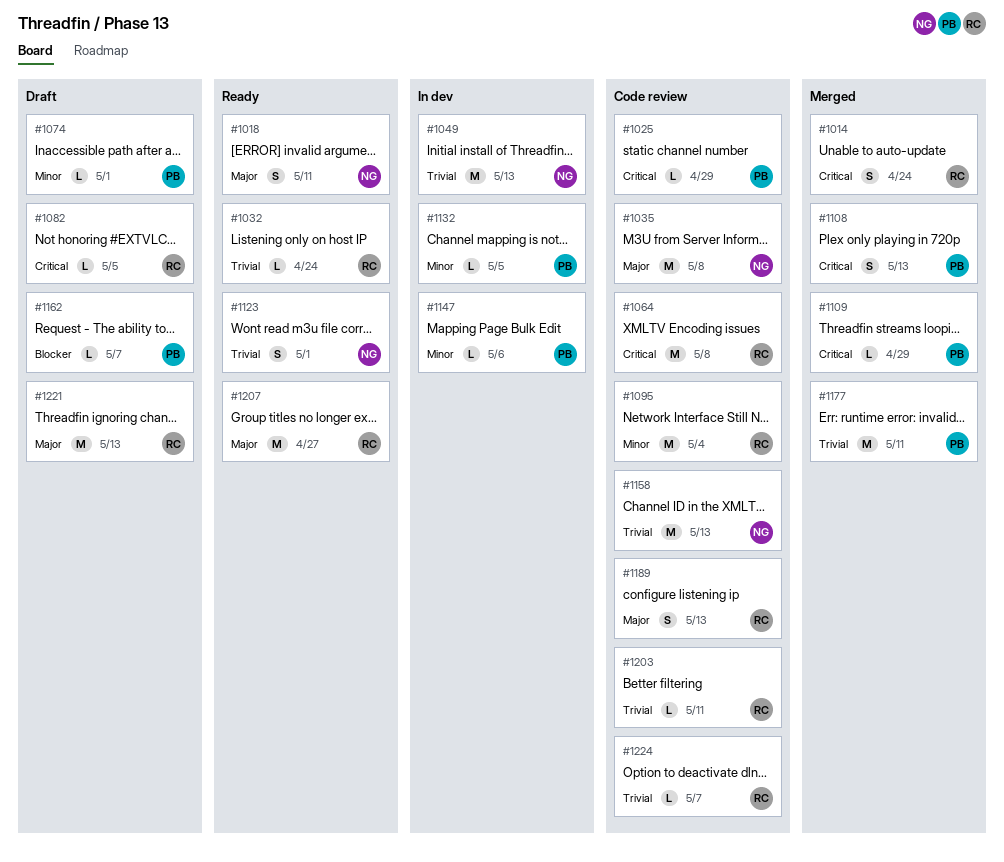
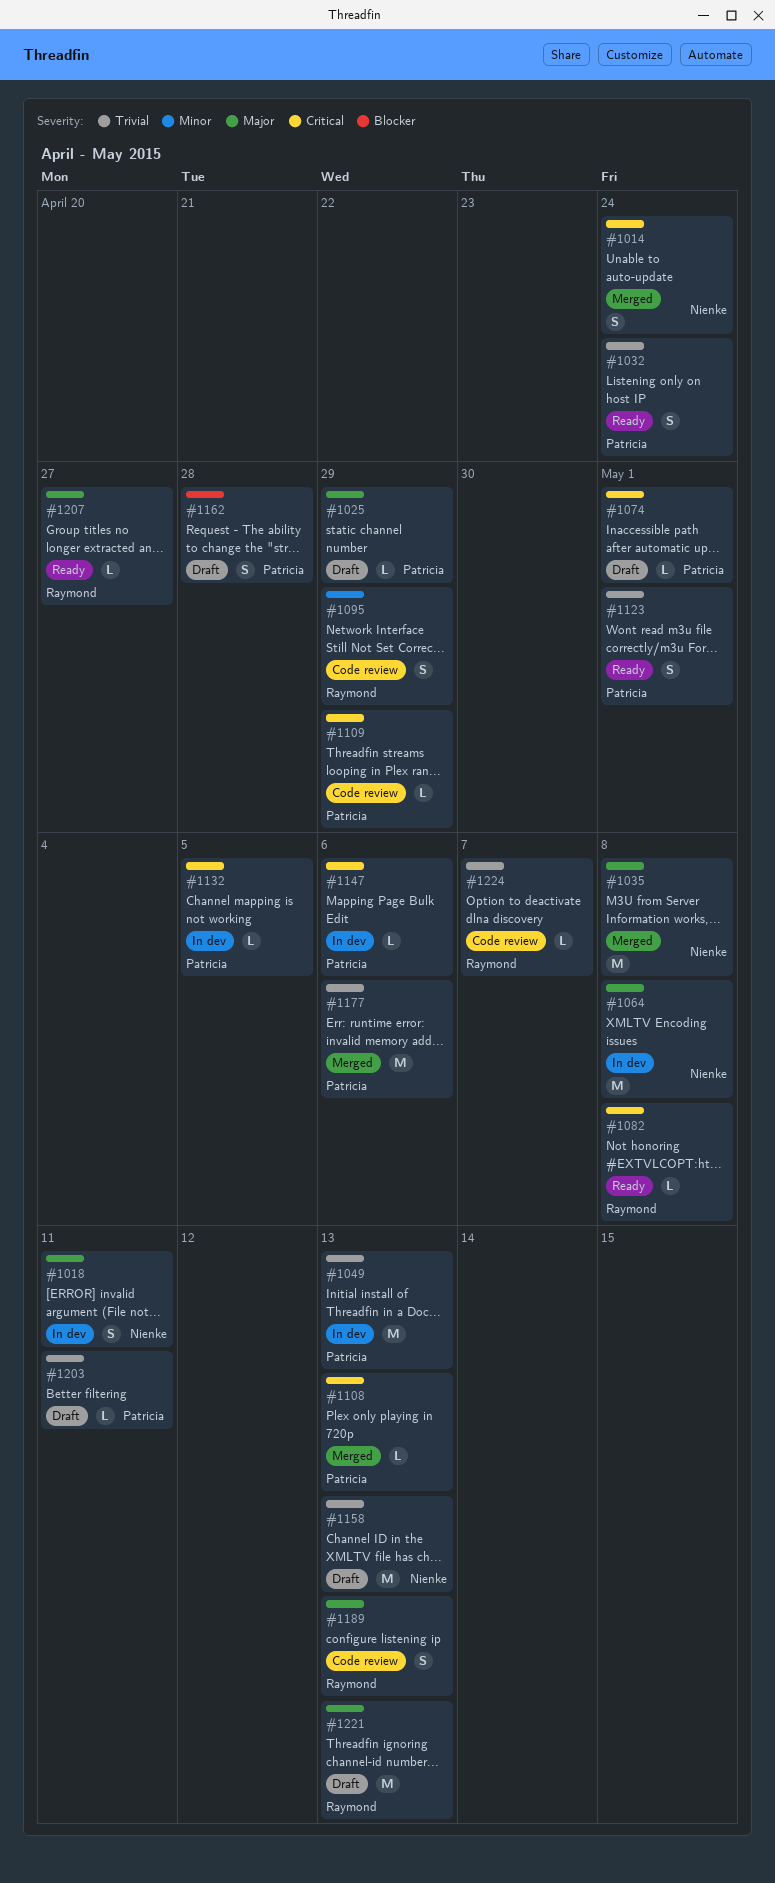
#1014, owner: Raymond -> Nienke
#1018, status: Ready -> In dev
#1025, status: Code review -> Draft
#1025, priority: Critical -> Major
#1032, owner: Raymond -> Patricia
#1032, estimate: L -> S
#1035, status: Code review -> Merged
#1049, owner: Nienke -> Patricia
#1064, status: Code review -> In dev
#1064, owner: Raymond -> Nienke
#1064, priority: Critical -> Major
#1074, priority: Minor -> Critical
#1082, status: Draft -> Ready
#1082, due: May 5 -> May 8
#1095, estimate: M -> S
#1095, due: May 4 -> Apr 29
#1108, estimate: S -> L
#1109, status: Merged -> Code review
#1123, owner: Nienke -> Patricia
#1132, priority: Minor -> Critical
#1147, priority: Minor -> Critical
#1158, status: Code review -> Draft
#1162, estimate: L -> S
#1162, due: May 7 -> Apr 28
#1177, due: May 11 -> May 6
#1203, status: Code review -> Draft
#1203, owner: Raymond -> Patricia
#1207, estimate: M -> L

